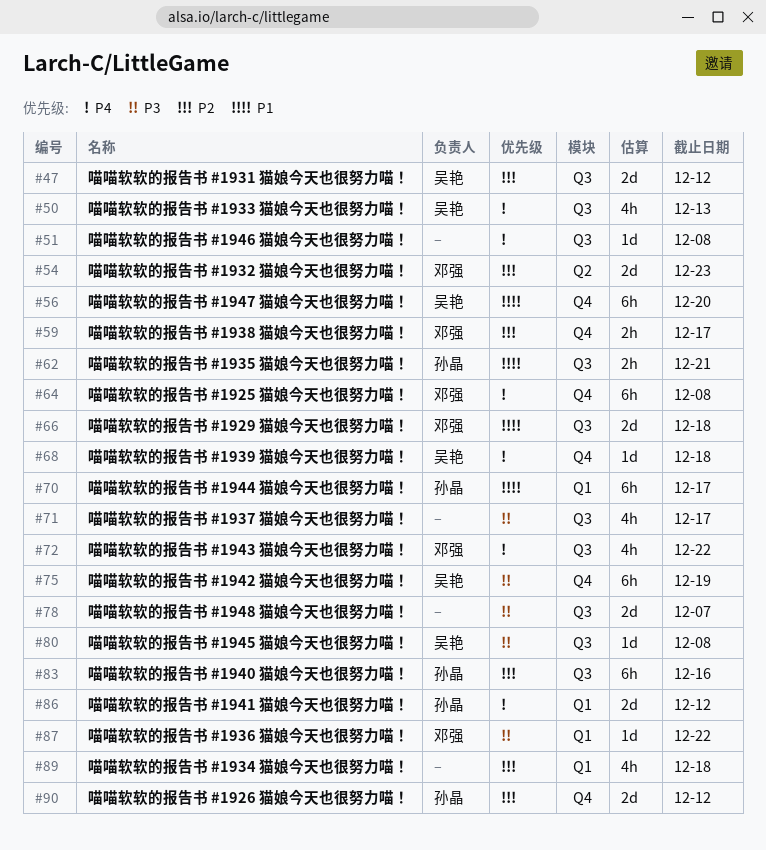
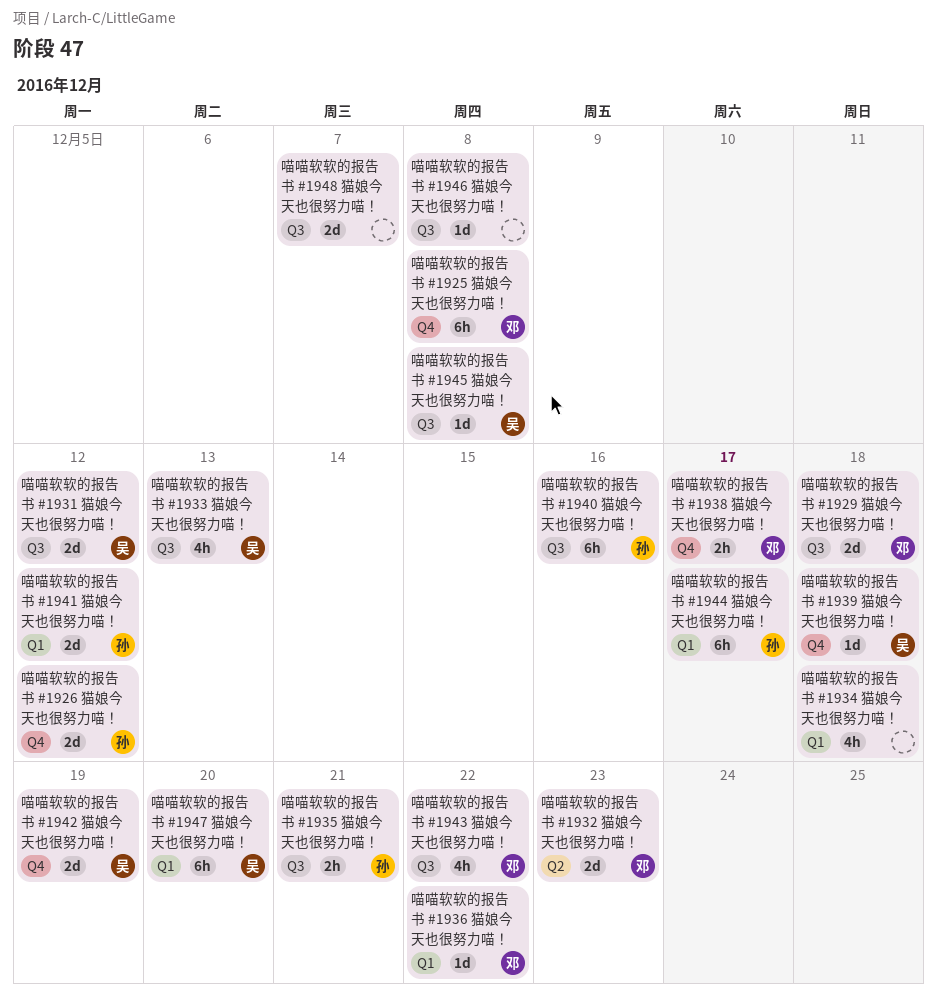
喵喵软软的报告书 #1937 猫娘今天也很努力喵！: present -> none
喵喵软软的报告书 #1942 猫娘今天也很努力喵！, estimate: 6h -> 2d
喵喵软软的报告书 #1947 猫娘今天也很努力喵！, label: Q4 -> Q1

